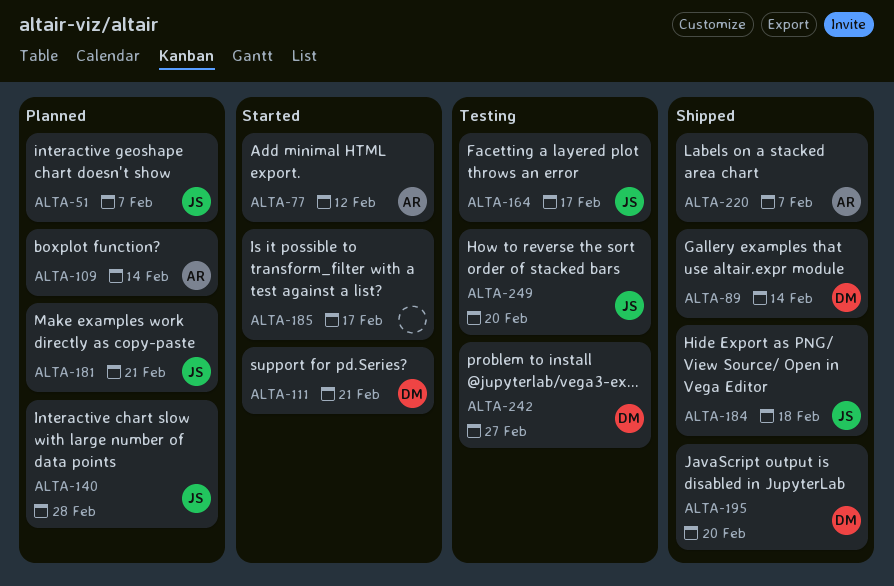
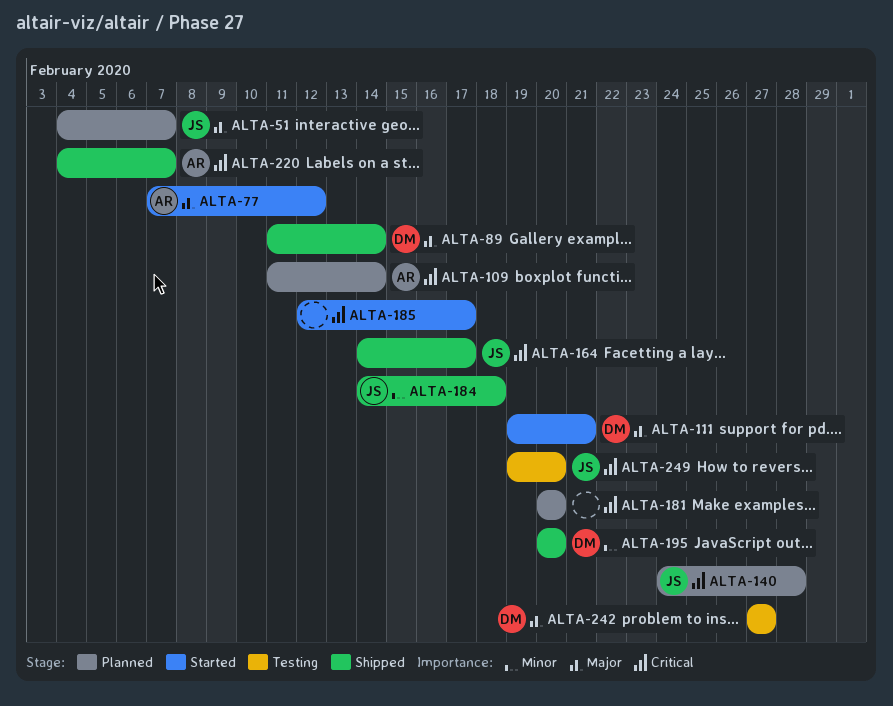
ALTA-164, status: Testing -> Shipped
ALTA-181, owner: JS -> none
ALTA-181, due: Feb 21 -> Feb 20

